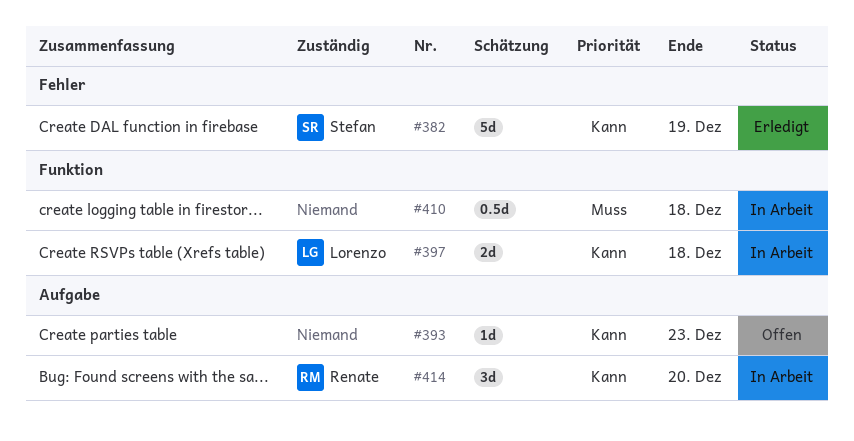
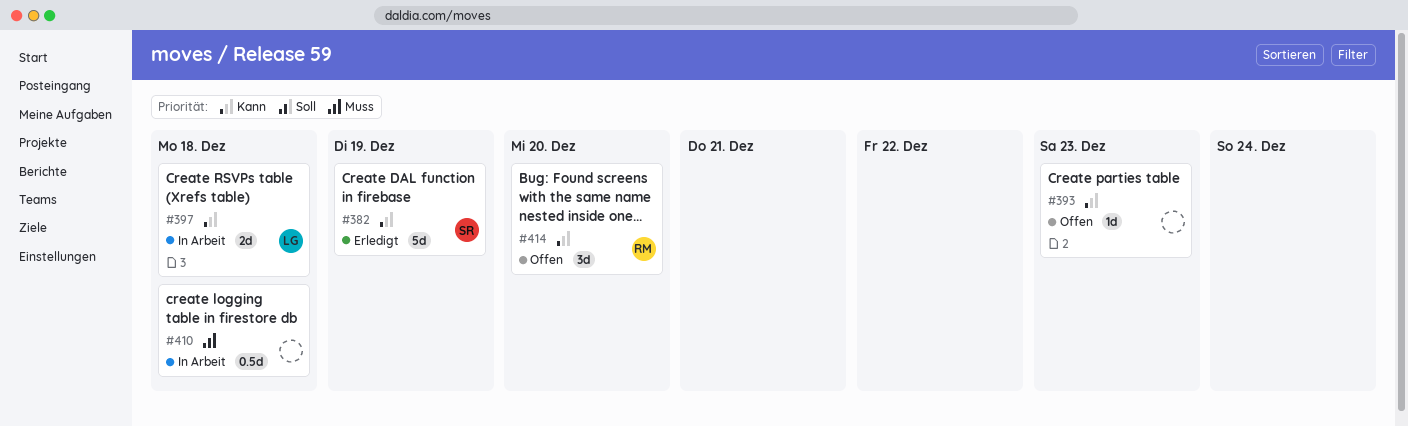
#414, status: In Arbeit -> Offen

